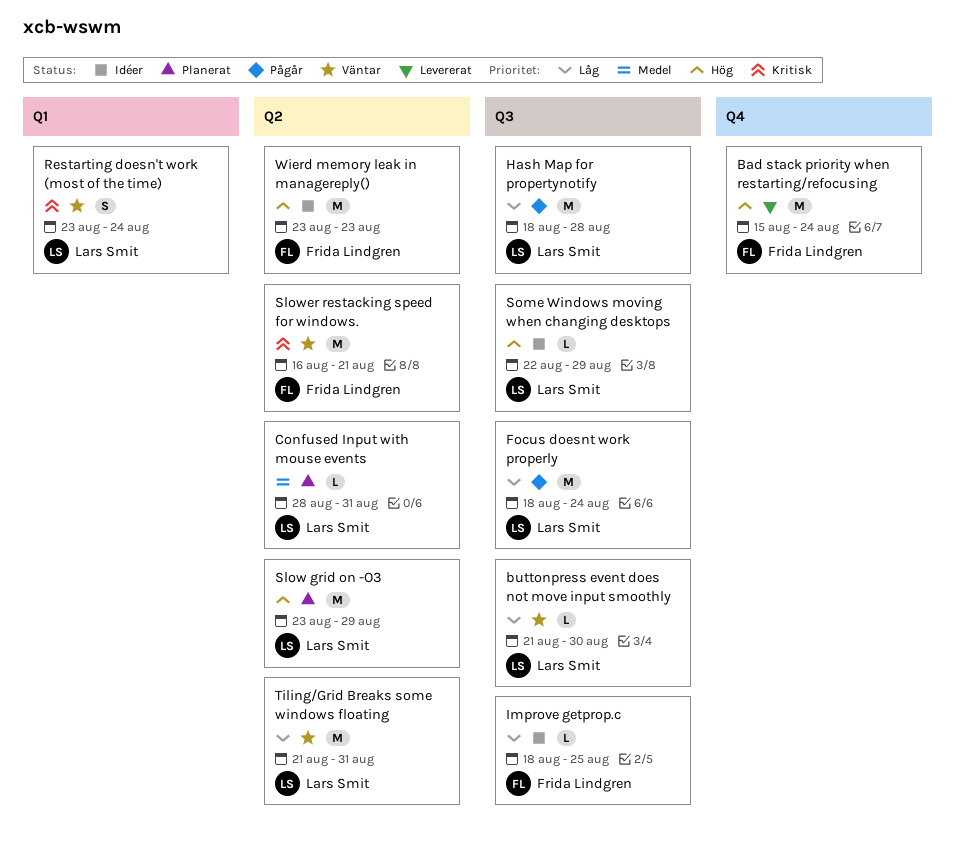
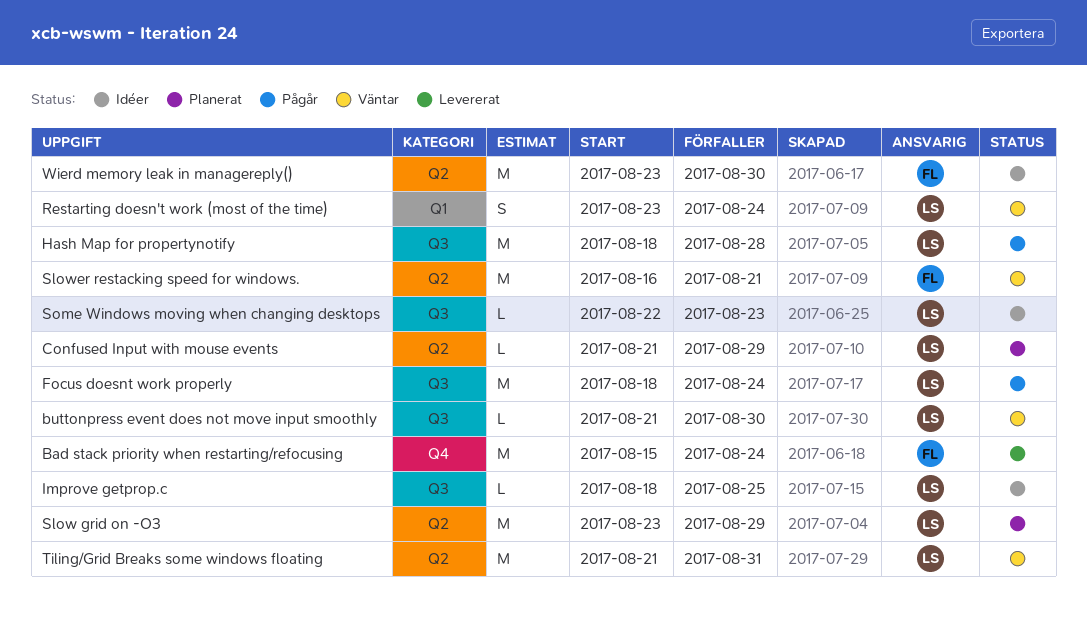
Confused Input with mouse events, start: Aug 28 -> Aug 21
Confused Input with mouse events, due: Aug 31 -> Aug 29
Improve getprop.c, owner: Frida Lindgren -> Lars Smit
Some Windows moving when changing desktops, due: Aug 29 -> Aug 23
Wierd memory leak in managereply(), due: Aug 23 -> Aug 30

